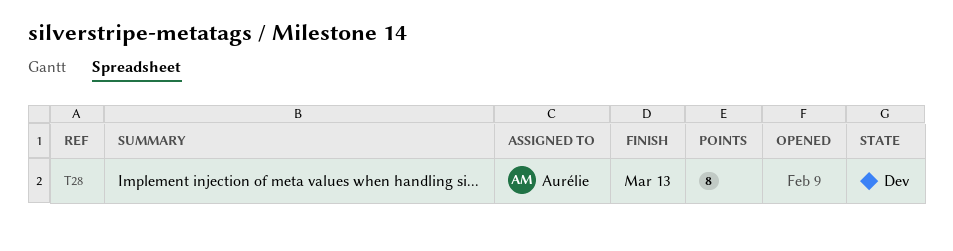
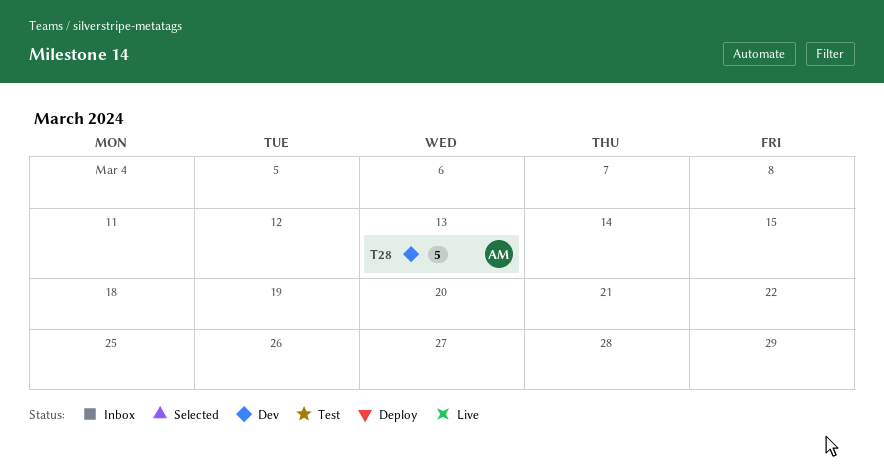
T28, estimate: 8 -> 5

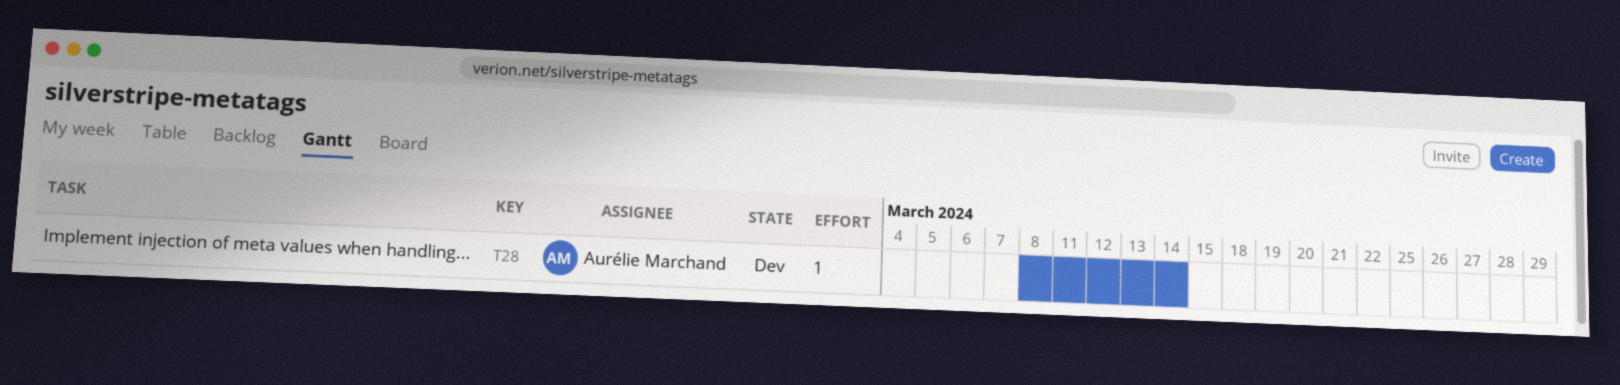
T28, estimate: 5 -> 1
T28, due: Mar 13 -> Mar 14

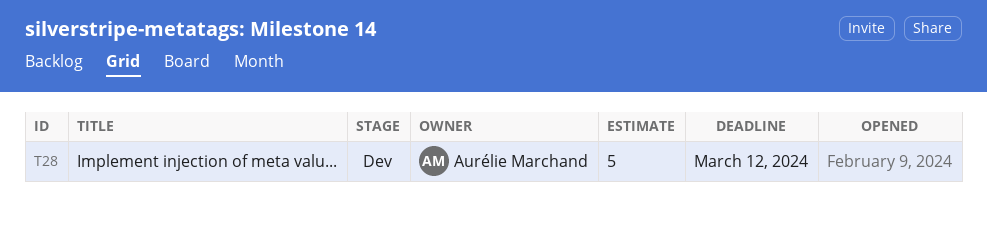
T28, estimate: 1 -> 5
T28, due: Mar 14 -> Mar 12

